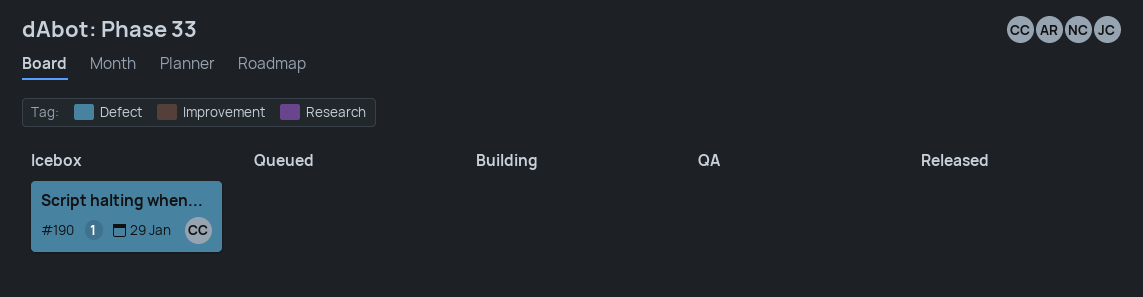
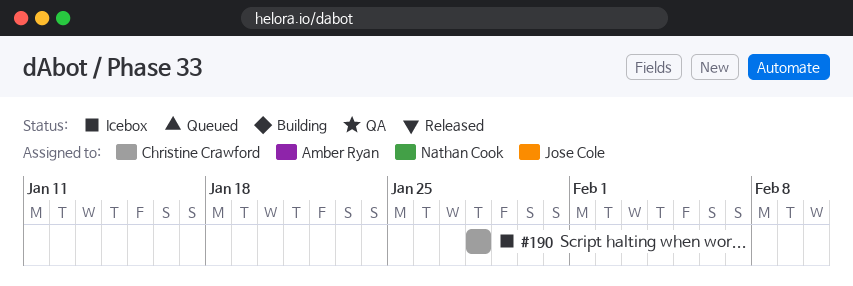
#190, due: Jan 29 -> Jan 28

